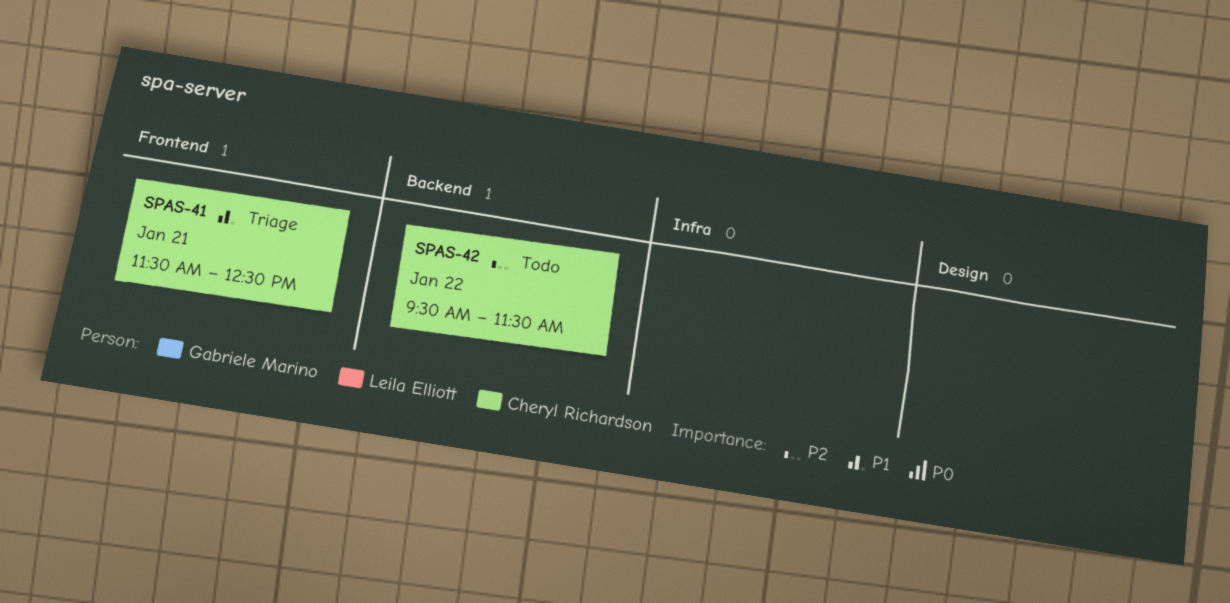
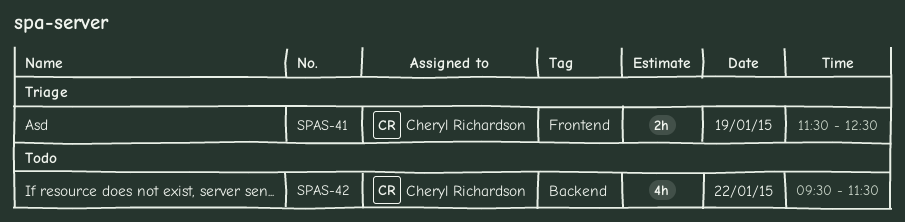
SPAS-41, day: Jan 21 -> Jan 19

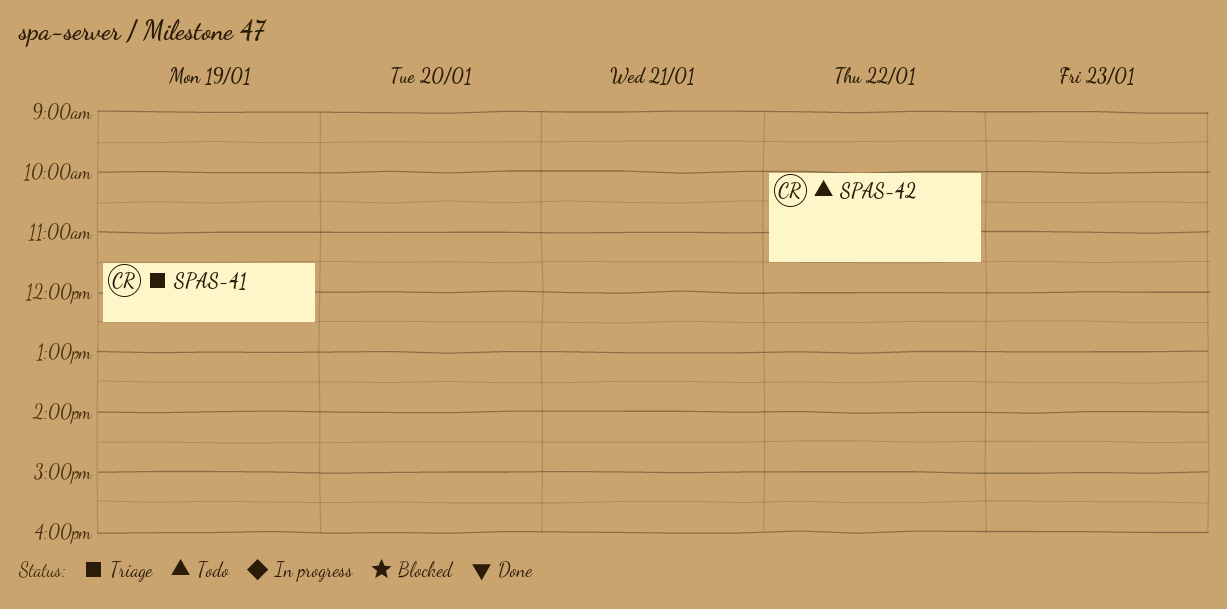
SPAS-42, begins: 09:30 -> 10:00

